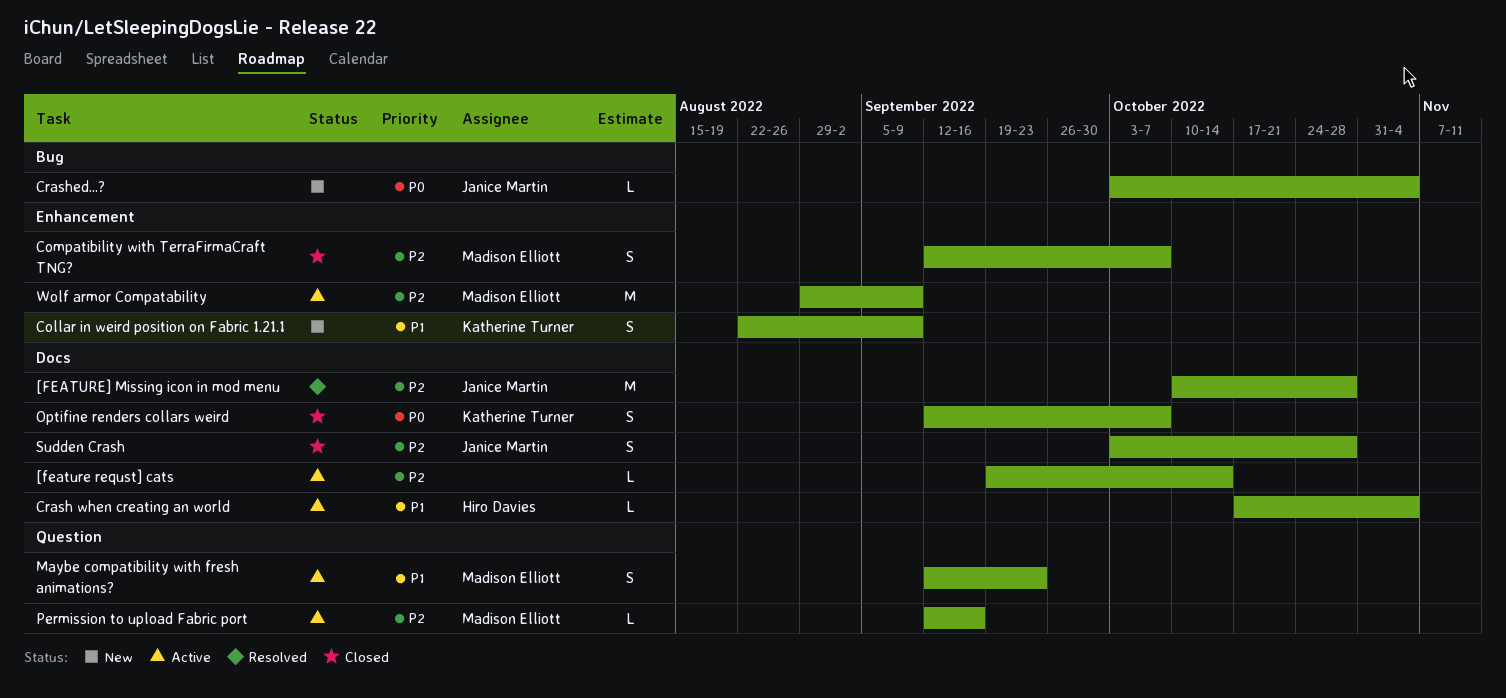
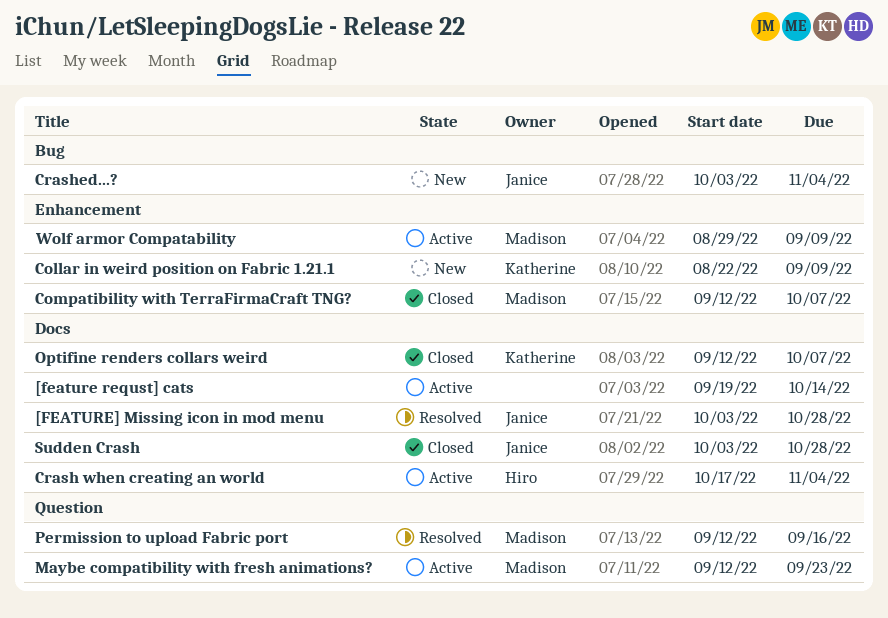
[FEATURE] Missing icon in mod menu, start: Oct 10 -> Oct 3
Permission to upload Fabric port, status: Active -> Resolved

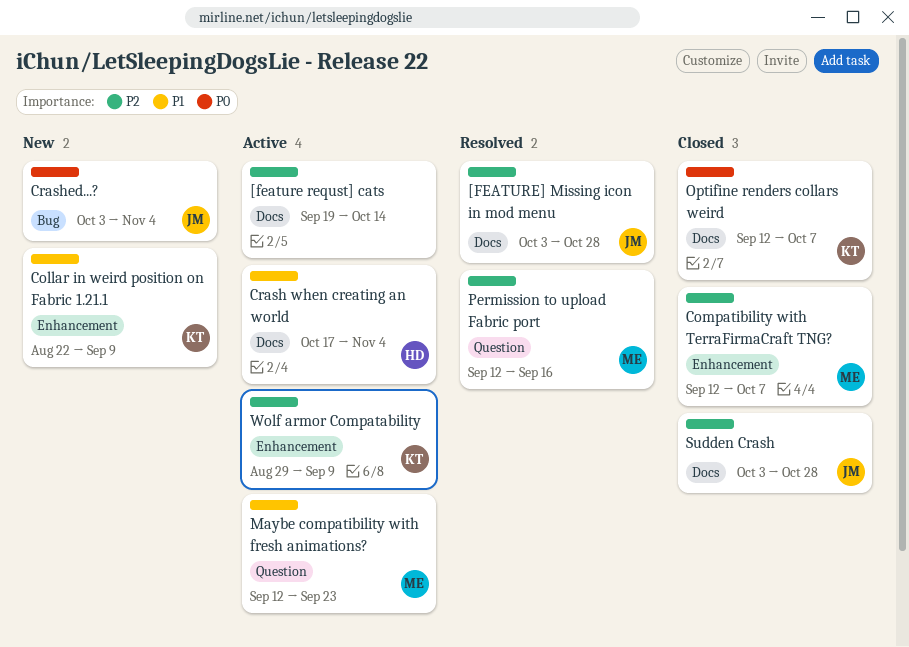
Wolf armor Compatability, owner: Madison -> Katherine

